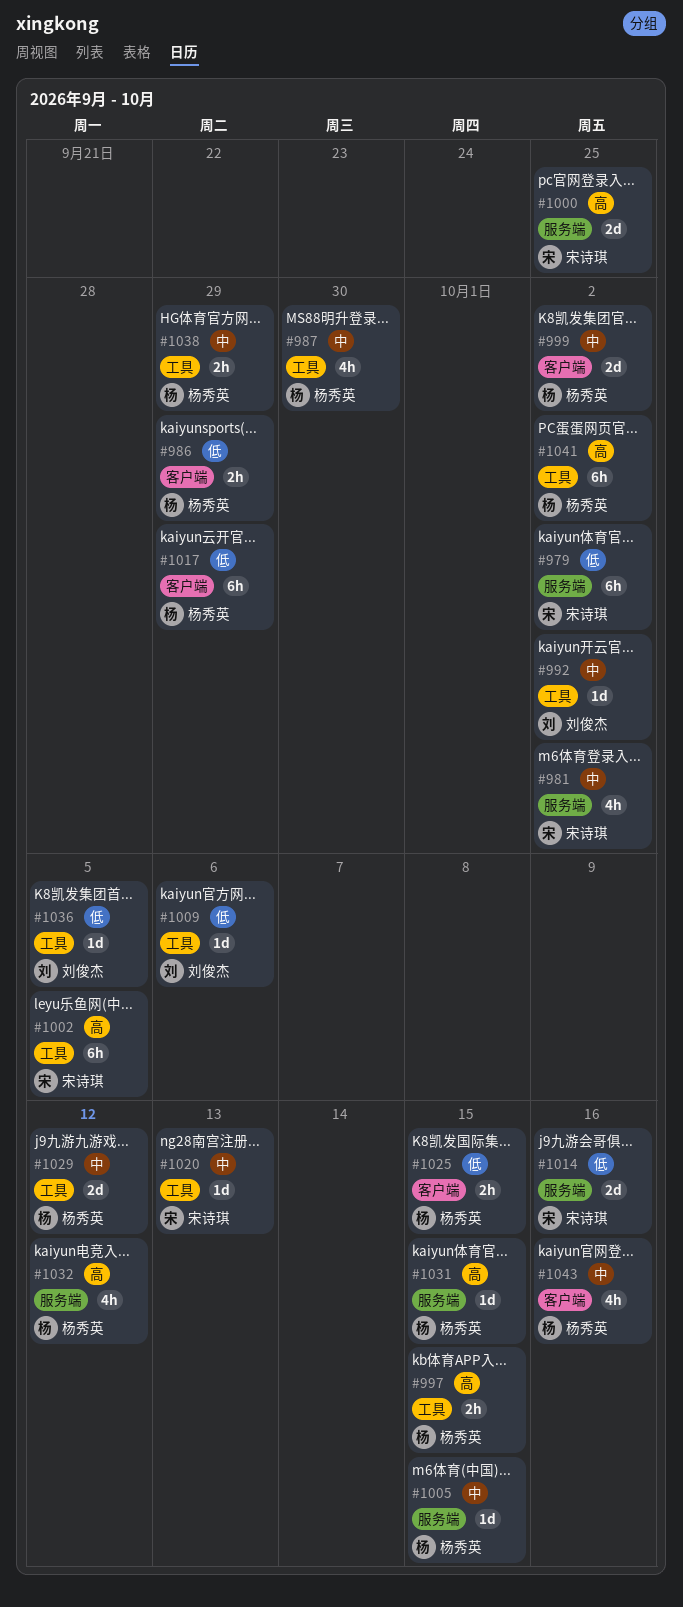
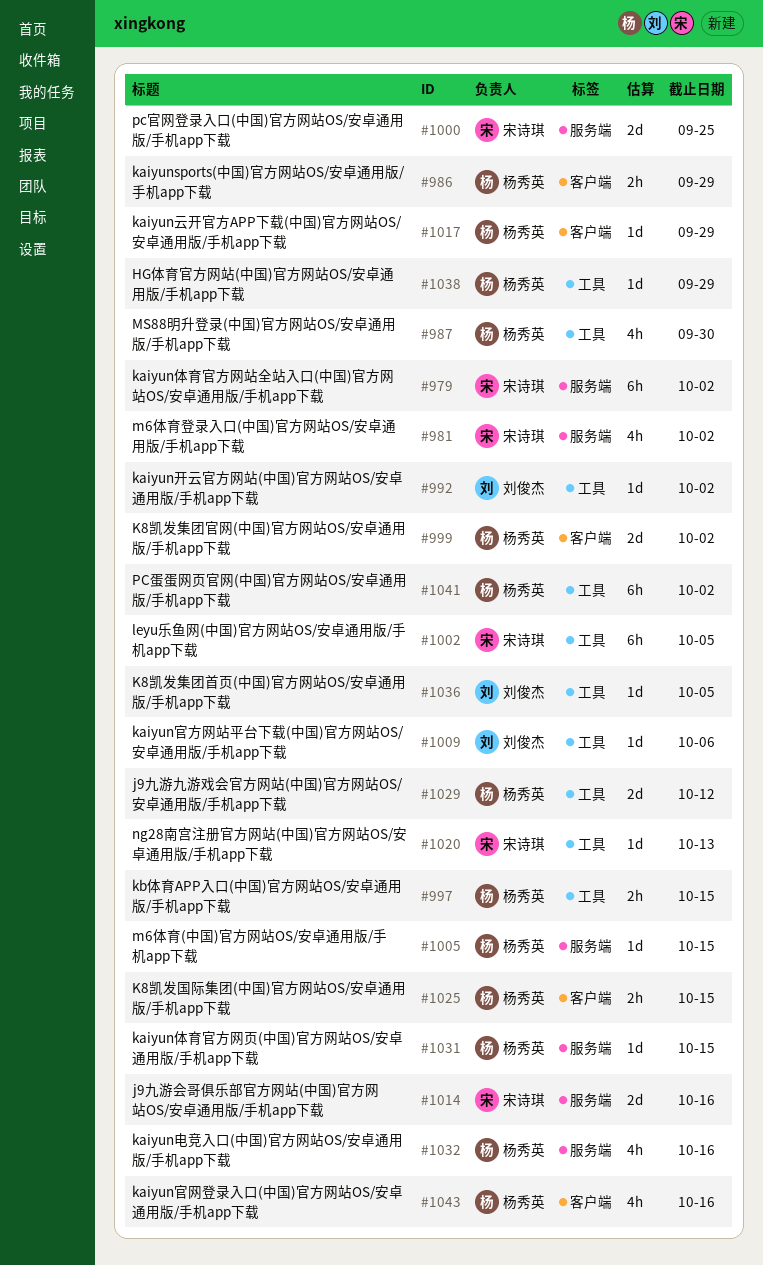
#1017, estimate: 6h -> 1d
#1032, due: Oct 12 -> Oct 16
#1038, estimate: 2h -> 1d

